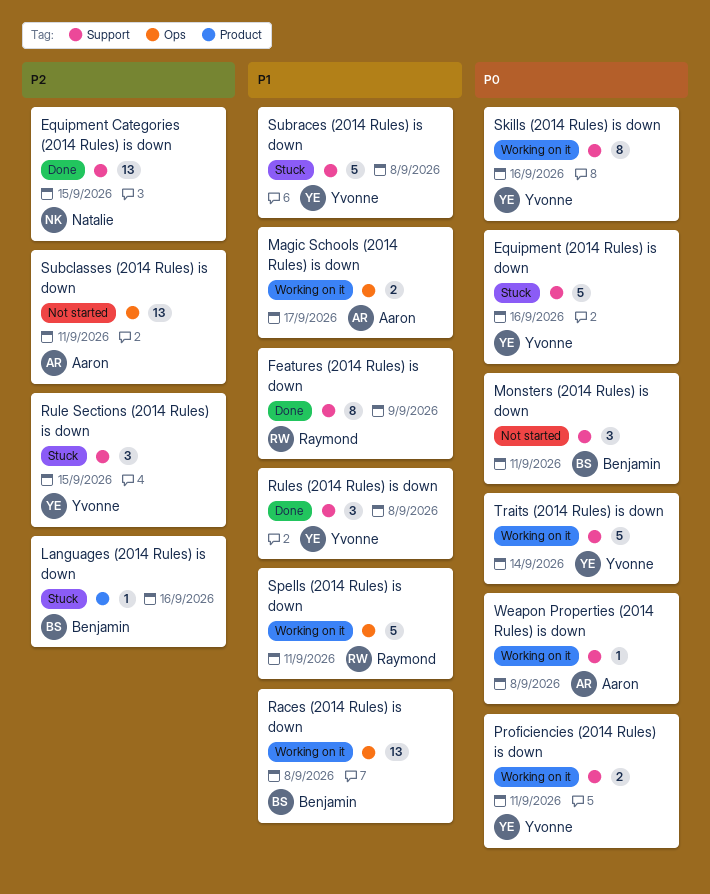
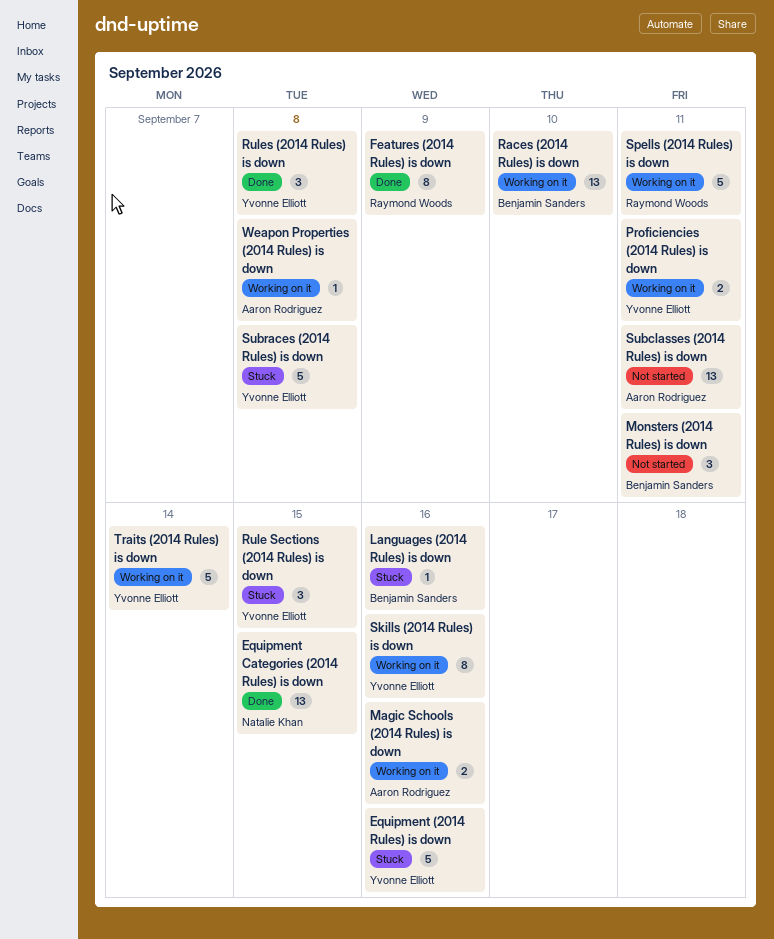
Magic Schools (2014 Rules) is down, due: Sep 17 -> Sep 16
Races (2014 Rules) is down, due: Sep 8 -> Sep 10

